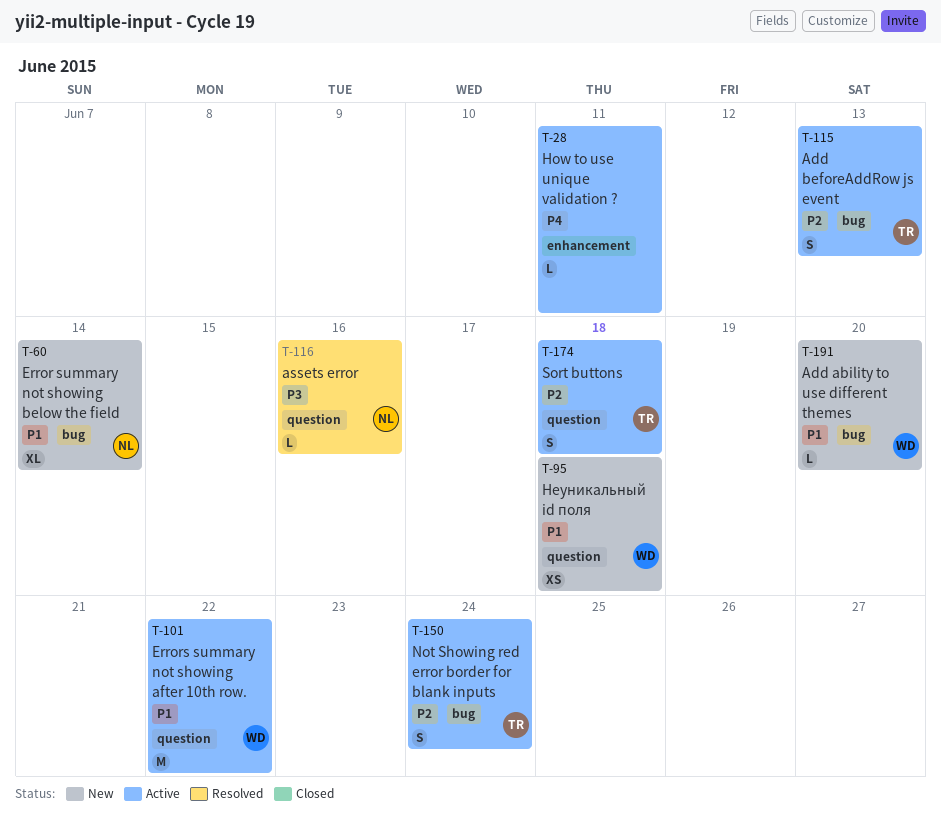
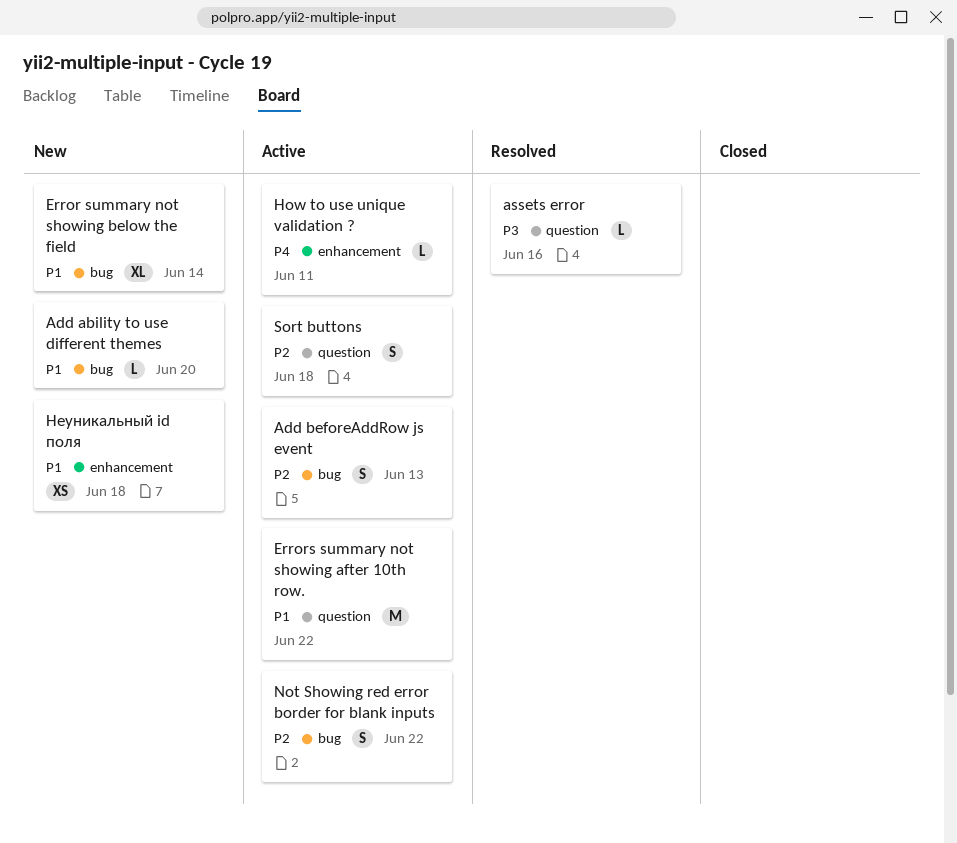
Not Showing red error border for blank inputs, due: Jun 24 -> Jun 22
Неуникальный id поля, label: question -> enhancement

